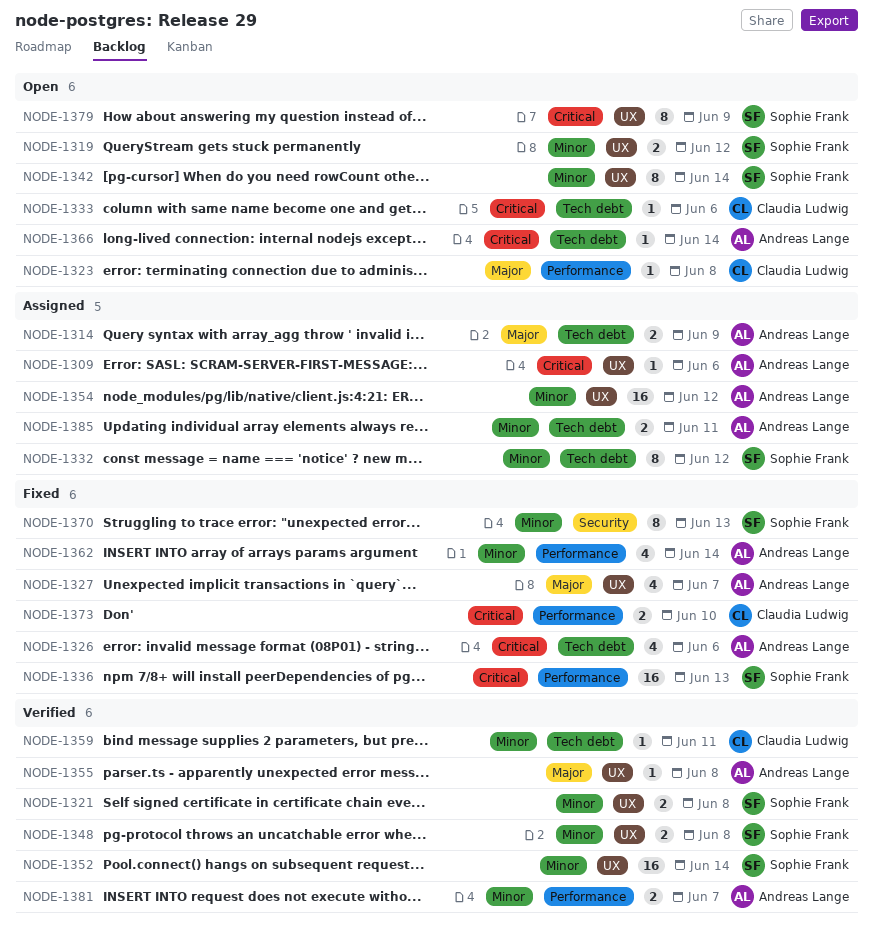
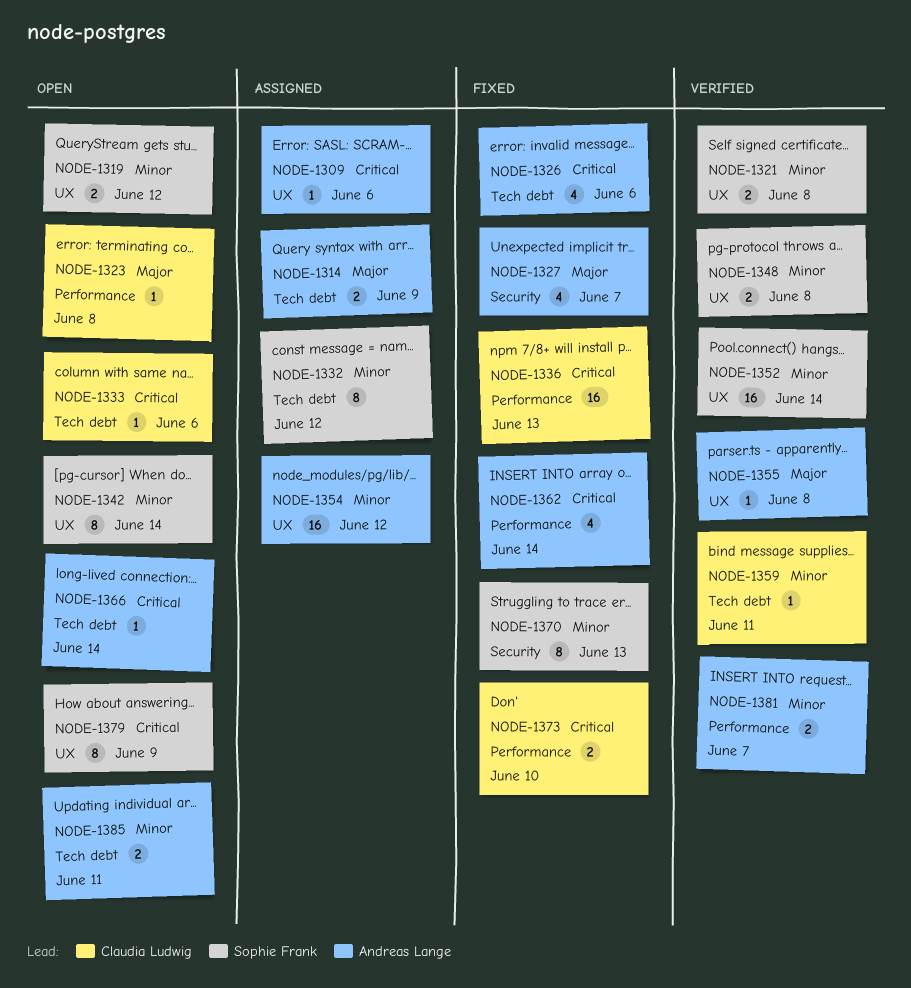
NODE-1327, label: UX -> Security
NODE-1336, owner: Sophie Frank -> Claudia Ludwig
NODE-1362, priority: Minor -> Critical
NODE-1385, status: Assigned -> Open

